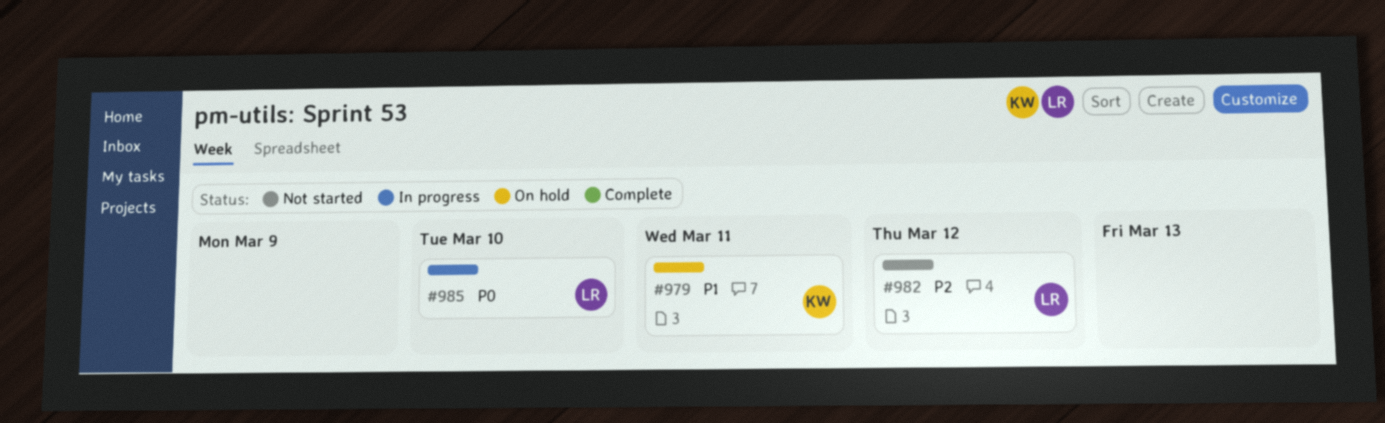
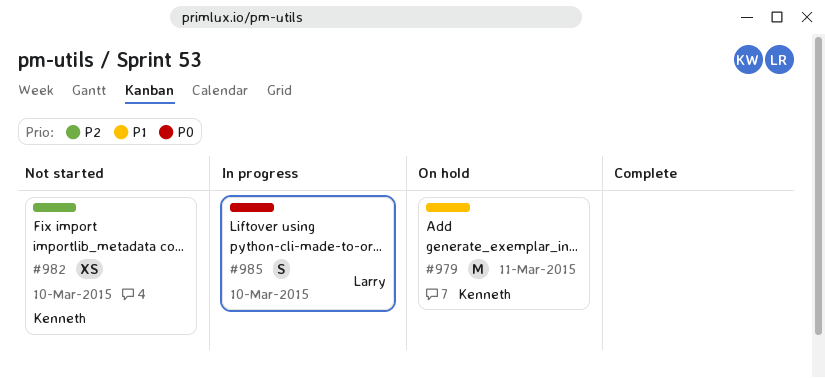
#982, owner: Larry -> Kenneth
#982, due: Mar 12 -> Mar 10

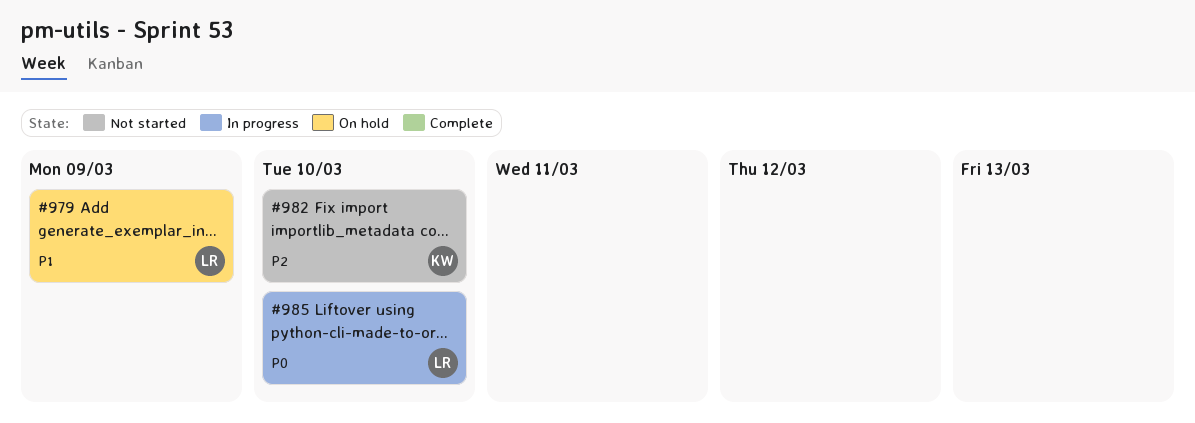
#979, owner: Kenneth -> Larry
#979, due: Mar 11 -> Mar 9

